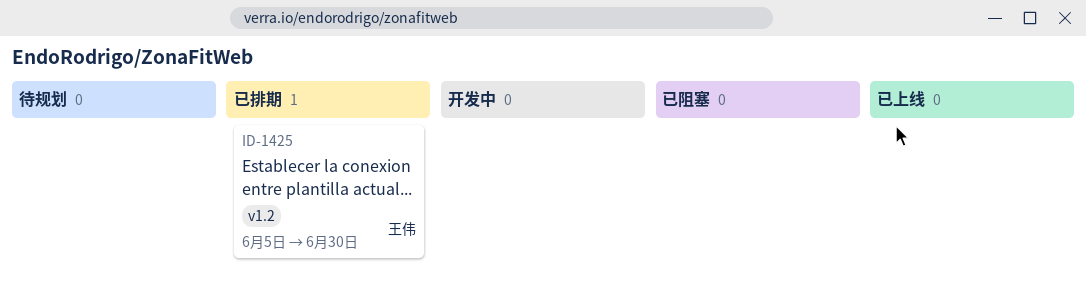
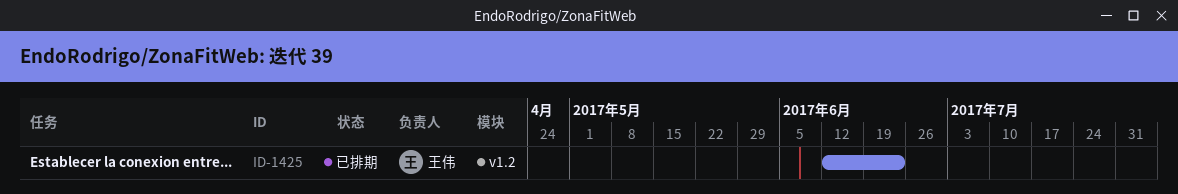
ID-1425, start: Jun 5 -> Jun 12
ID-1425, due: Jun 30 -> Jun 23

